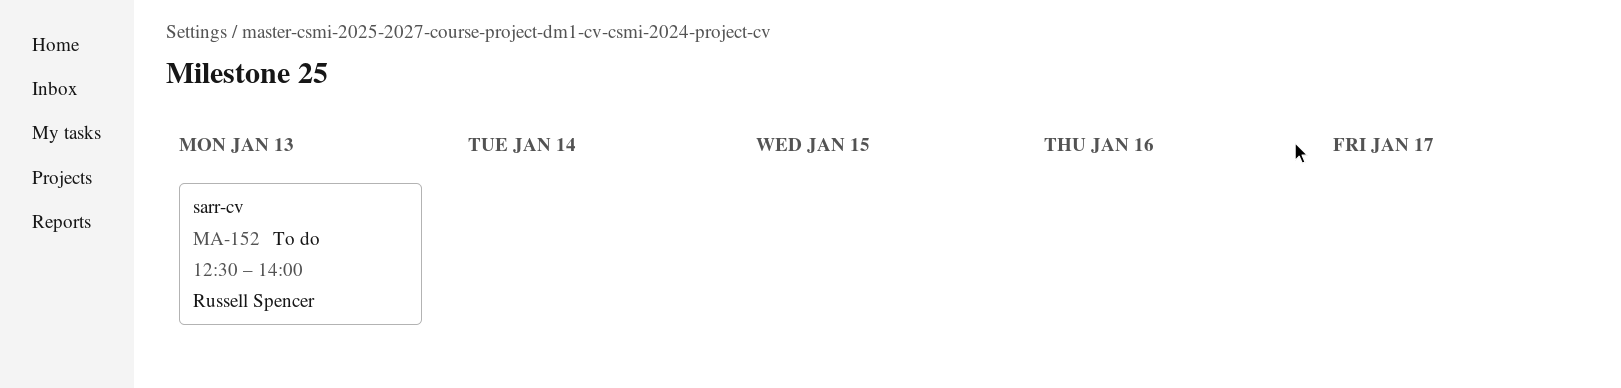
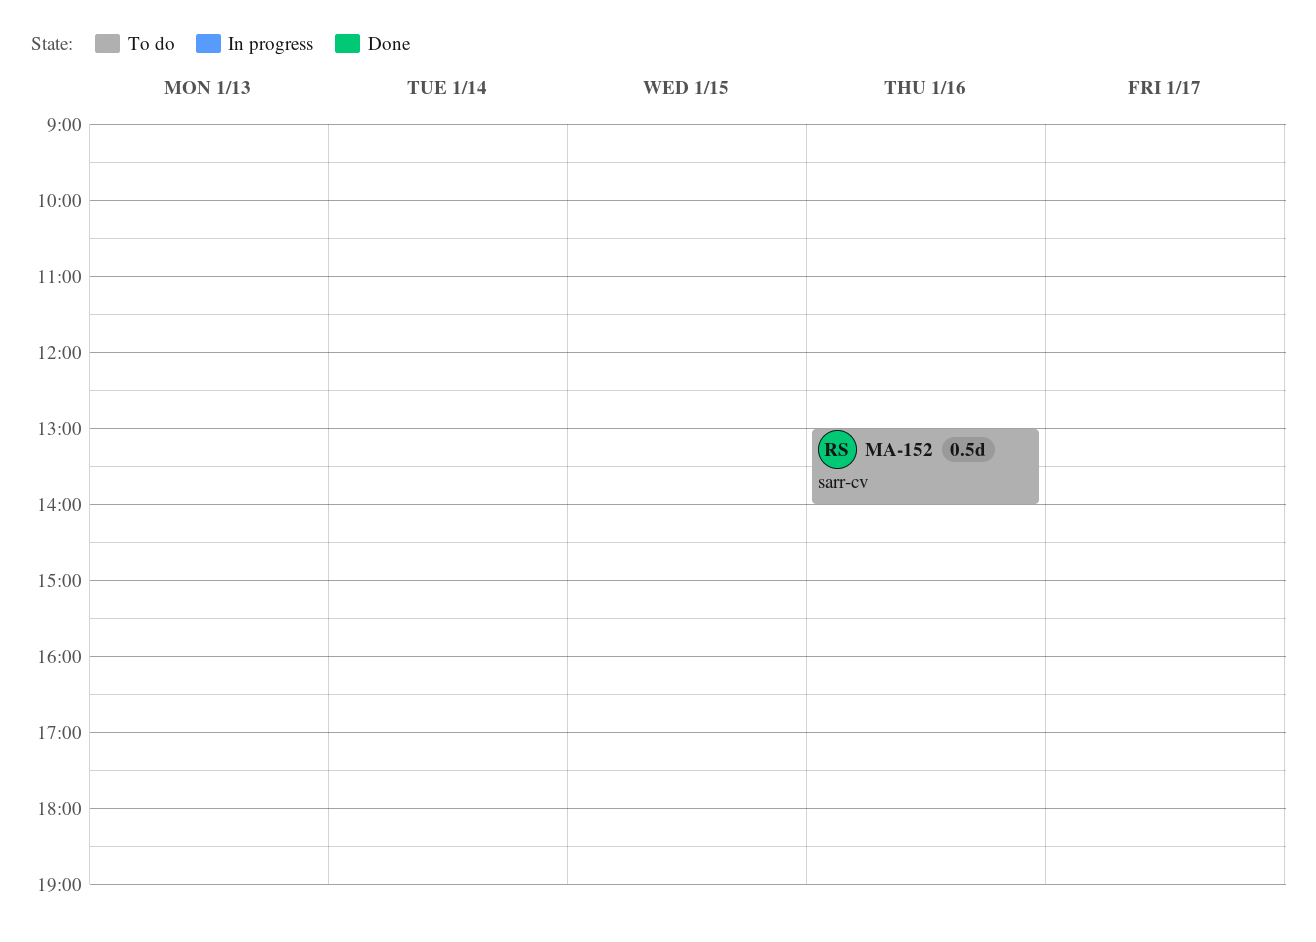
MA-152, day: Jan 13 -> Jan 16
MA-152, begins: 12:30 -> 13:00

